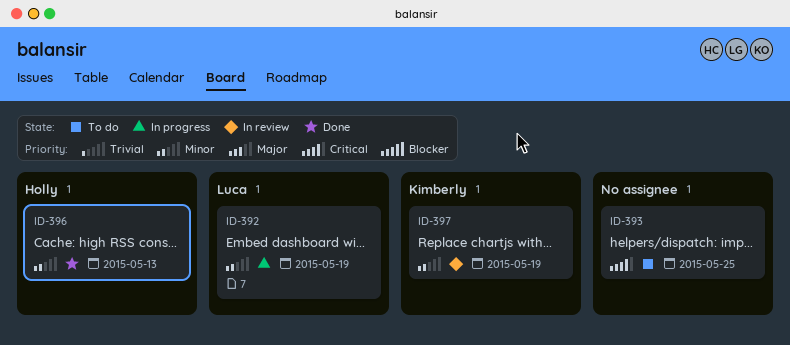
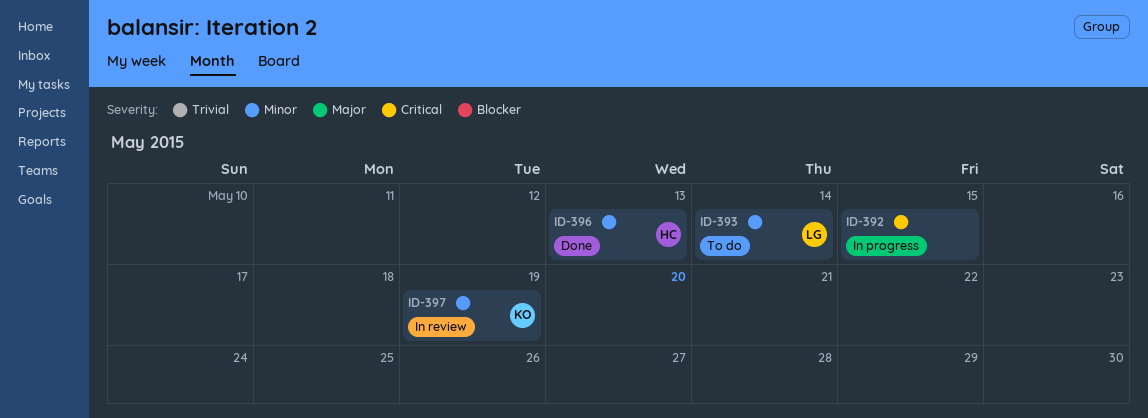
ID-392, owner: Luca -> none
ID-392, priority: Minor -> Critical
ID-392, due: May 19 -> May 15
ID-393, owner: none -> Luca
ID-393, priority: Critical -> Minor
ID-393, due: May 25 -> May 14

